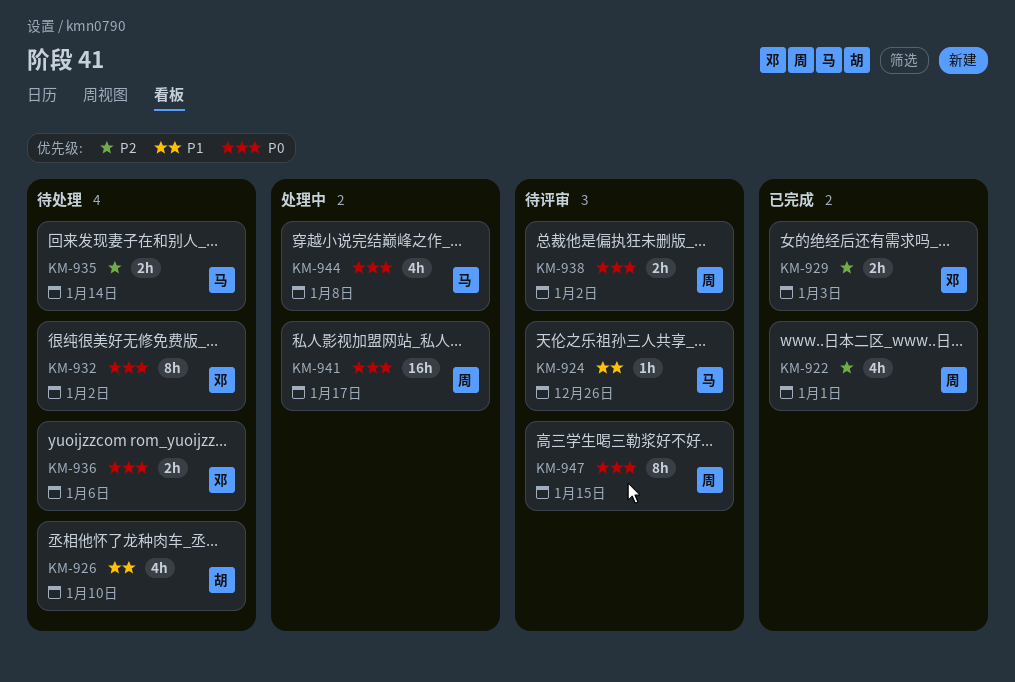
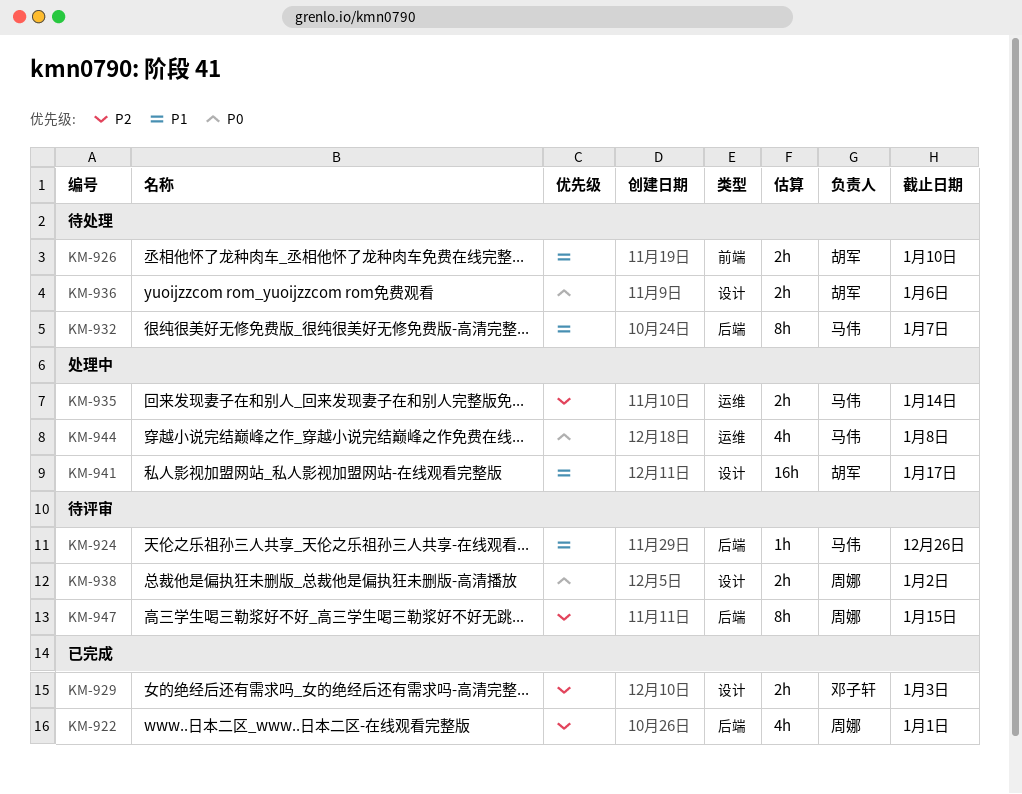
KM-926, estimate: 4h -> 2h
KM-932, owner: 邓子轩 -> 马伟
KM-932, priority: P0 -> P1
KM-932, due: Jan 2 -> Jan 7
KM-935, status: 待处理 -> 处理中
KM-936, owner: 邓子轩 -> 胡军
KM-941, owner: 周娜 -> 胡军
KM-941, priority: P0 -> P1
KM-947, priority: P0 -> P2

